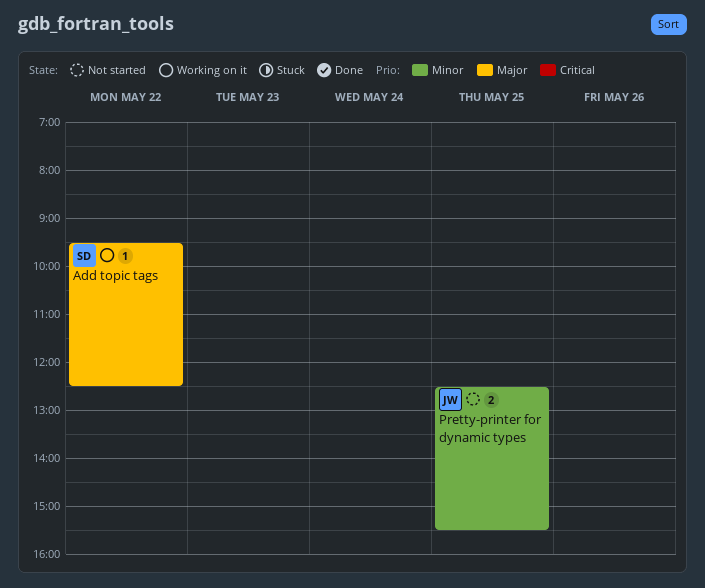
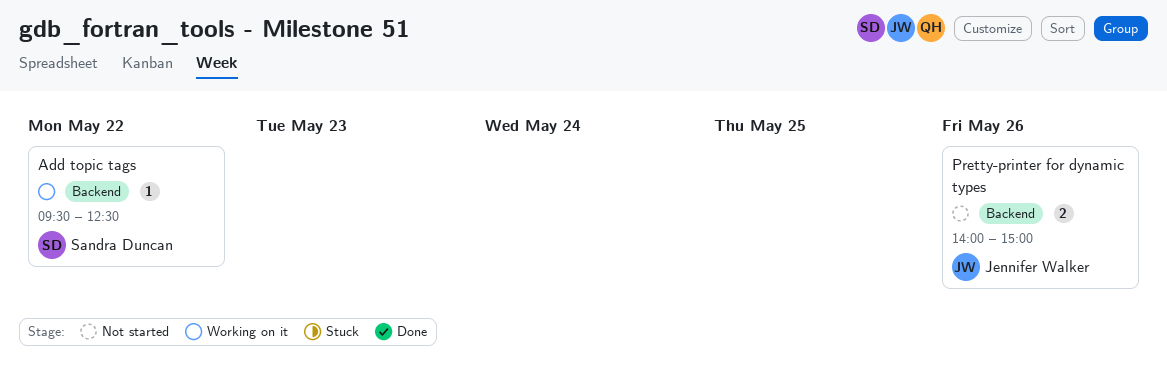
Pretty-printer for dynamic types, day: May 25 -> May 26
Pretty-printer for dynamic types, begins: 12:30 -> 14:00
Pretty-printer for dynamic types, ends: 15:30 -> 15:00

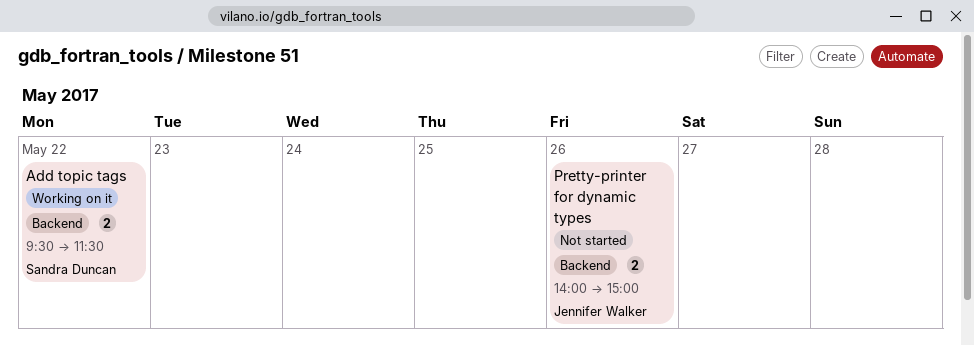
Add topic tags, estimate: 1 -> 2
Add topic tags, ends: 12:30 -> 11:30

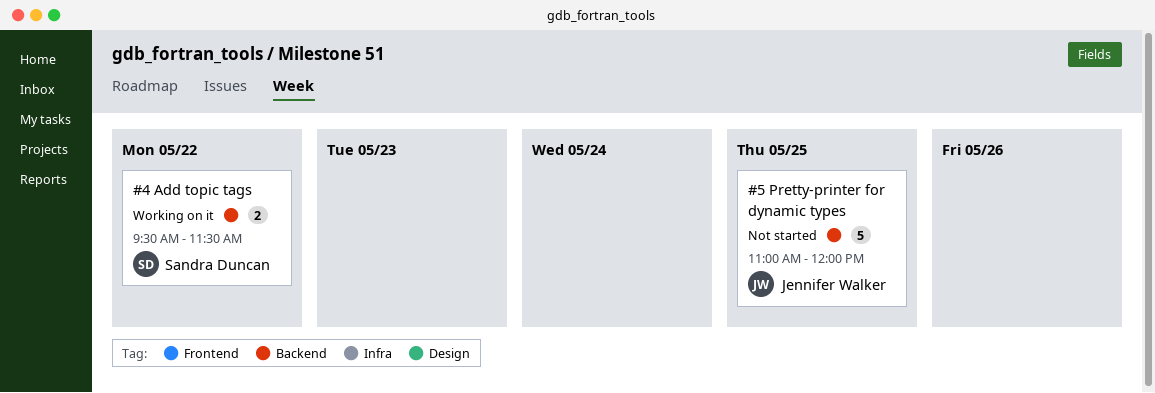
Pretty-printer for dynamic types, estimate: 2 -> 5
Pretty-printer for dynamic types, day: May 26 -> May 25
Pretty-printer for dynamic types, begins: 14:00 -> 11:00
Pretty-printer for dynamic types, ends: 15:00 -> 12:00

